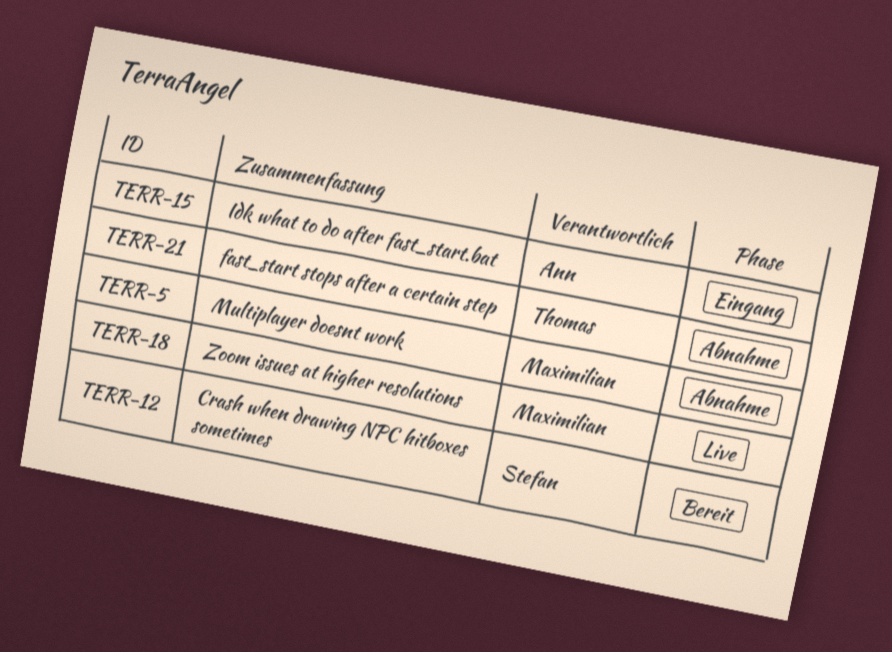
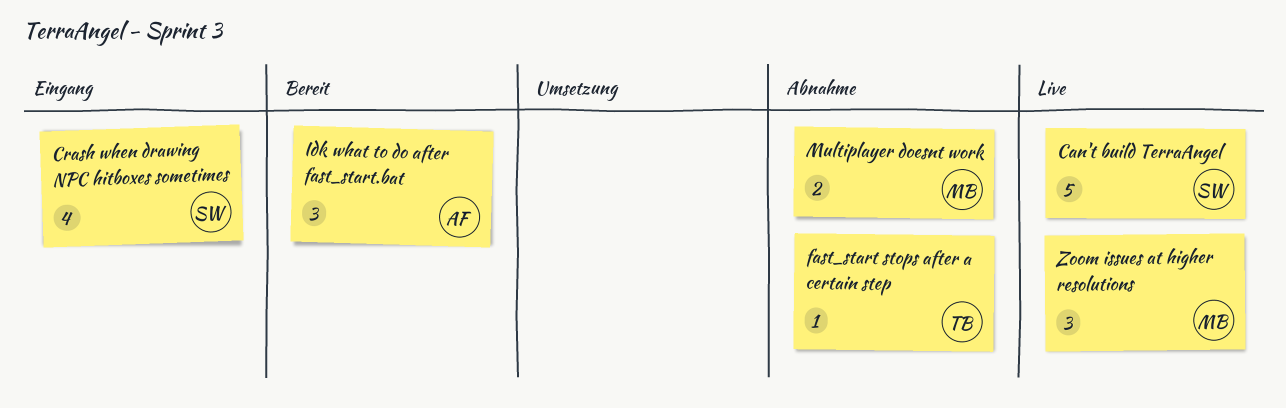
Can't build TerraAngel: none -> present
Crash when drawing NPC hitboxes sometimes, status: Bereit -> Eingang
Idk what to do after fast_start.bat, status: Eingang -> Bereit

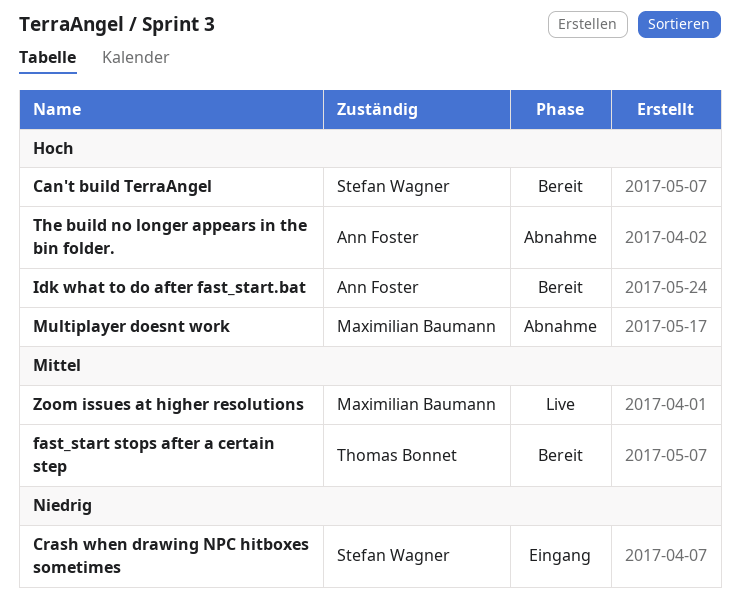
Can't build TerraAngel, status: Live -> Bereit
fast_start stops after a certain step, status: Abnahme -> Bereit
The build no longer appears in the bin folder.: none -> present

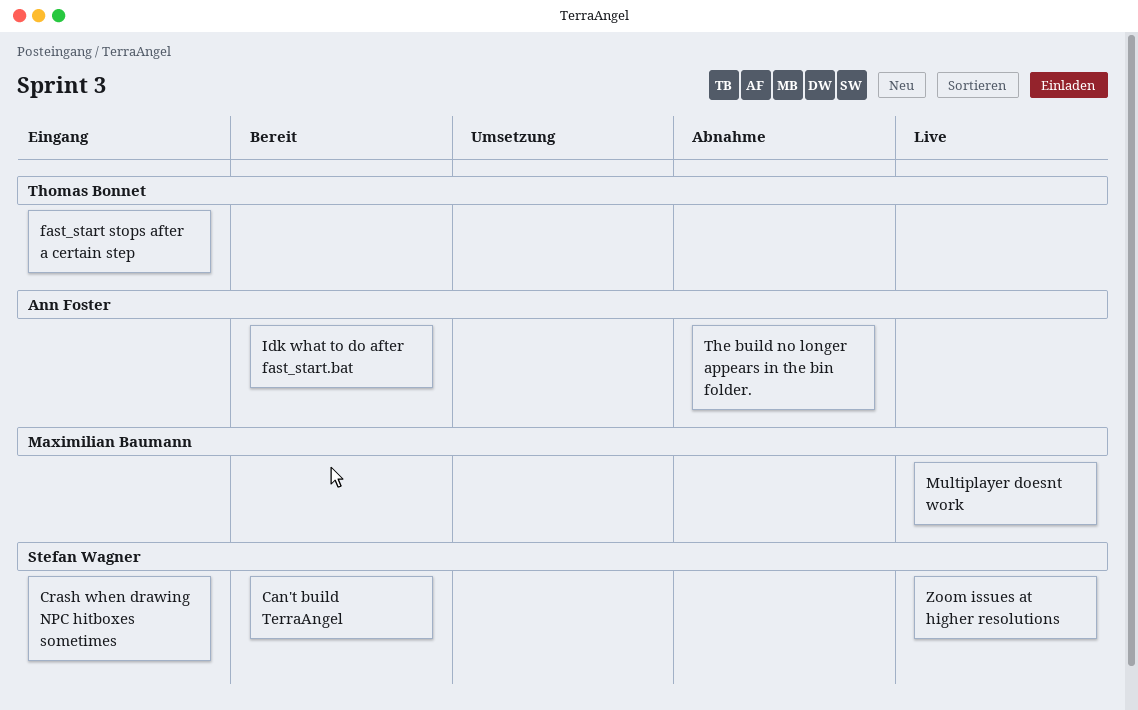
fast_start stops after a certain step, status: Bereit -> Eingang
Multiplayer doesnt work, status: Abnahme -> Live
Zoom issues at higher resolutions, owner: Maximilian Baumann -> Stefan Wagner

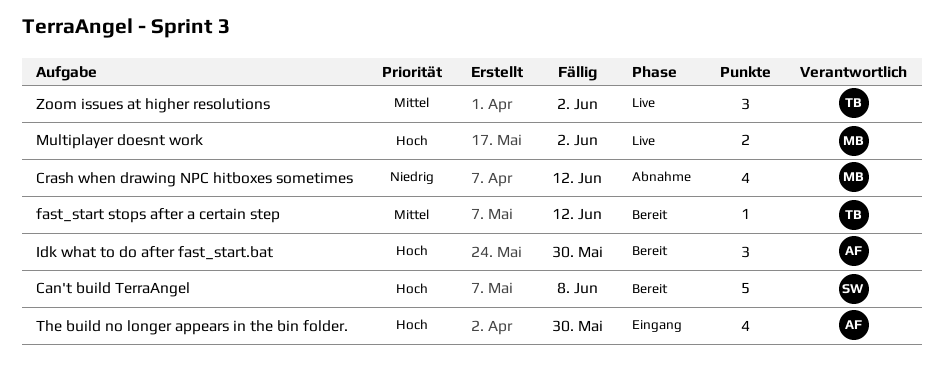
Crash when drawing NPC hitboxes sometimes, status: Eingang -> Abnahme
Crash when drawing NPC hitboxes sometimes, owner: Stefan Wagner -> Maximilian Baumann
fast_start stops after a certain step, status: Eingang -> Bereit
The build no longer appears in the bin folder., status: Abnahme -> Eingang
Zoom issues at higher resolutions, owner: Stefan Wagner -> Thomas Bonnet

